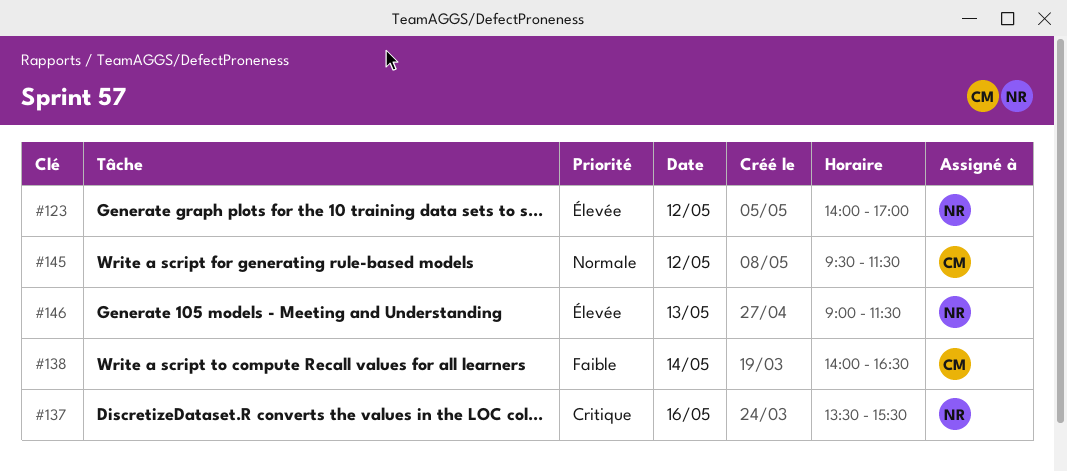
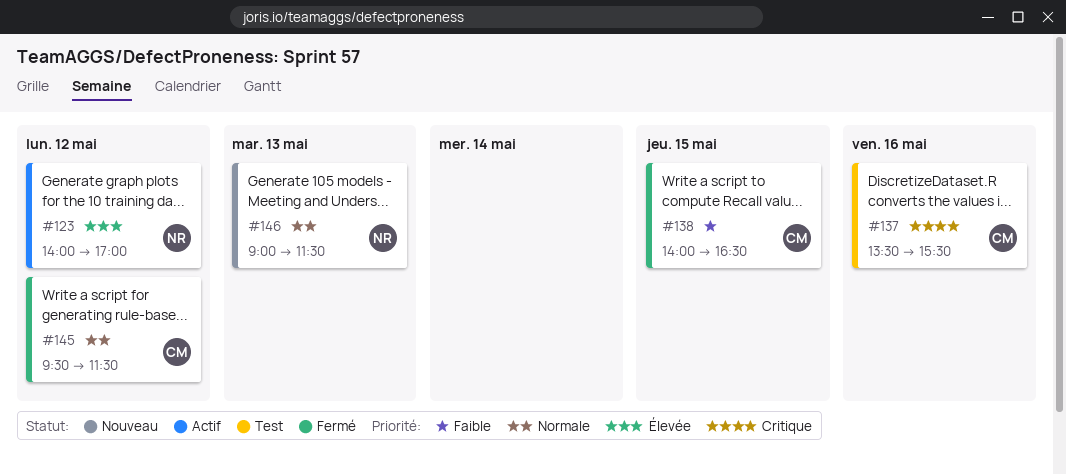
#137, owner: NR -> CM
#138, day: May 14 -> May 15
#146, priority: Élevée -> Normale

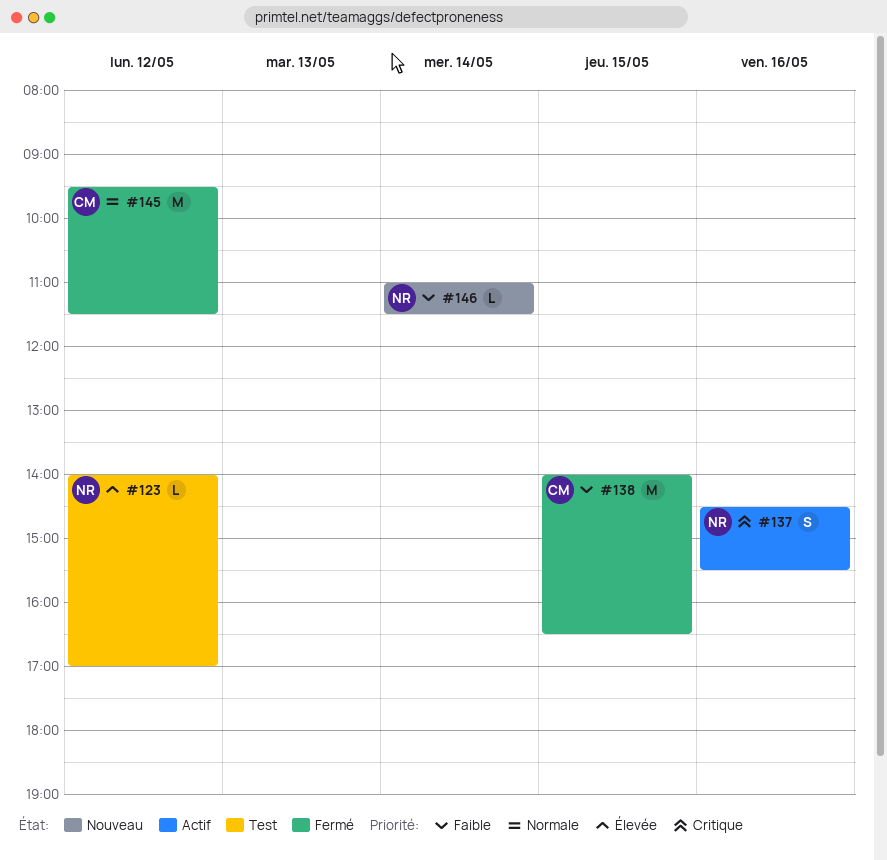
#123, status: Actif -> Test
#137, status: Test -> Actif
#137, owner: CM -> NR
#137, begins: 13:30 -> 14:30
#146, priority: Normale -> Faible
#146, day: May 13 -> May 14
#146, begins: 09:00 -> 11:00

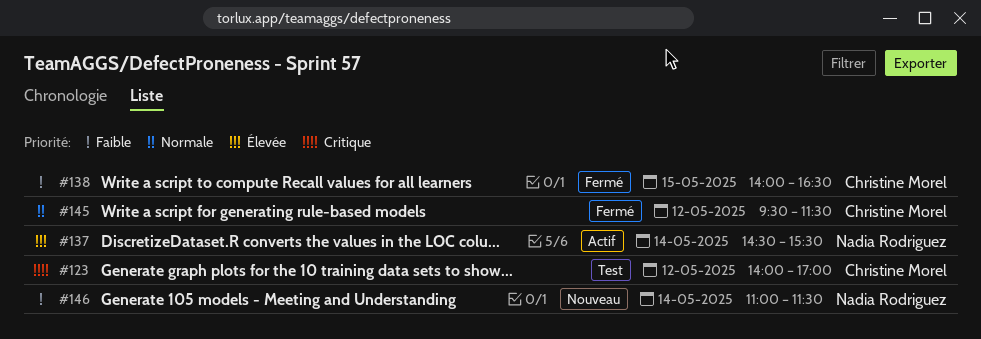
#123, owner: Nadia Rodriguez -> Christine Morel
#123, priority: Élevée -> Critique
#137, priority: Critique -> Élevée
#137, day: May 16 -> May 14

